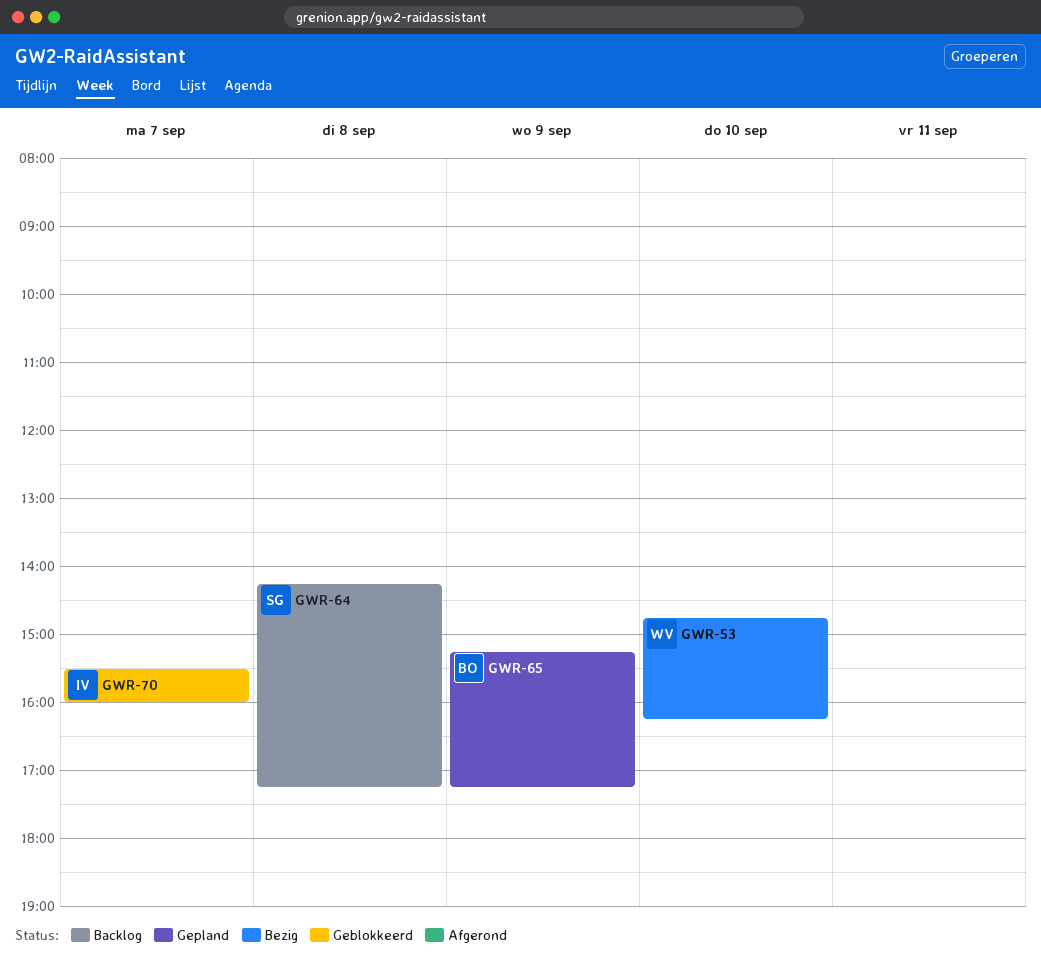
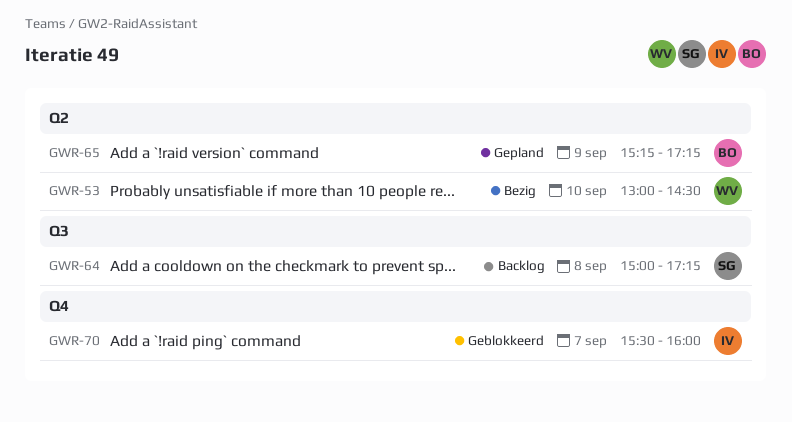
GWR-53, begins: 14:45 -> 13:00
GWR-53, ends: 16:15 -> 14:30
GWR-64, begins: 14:15 -> 15:00

